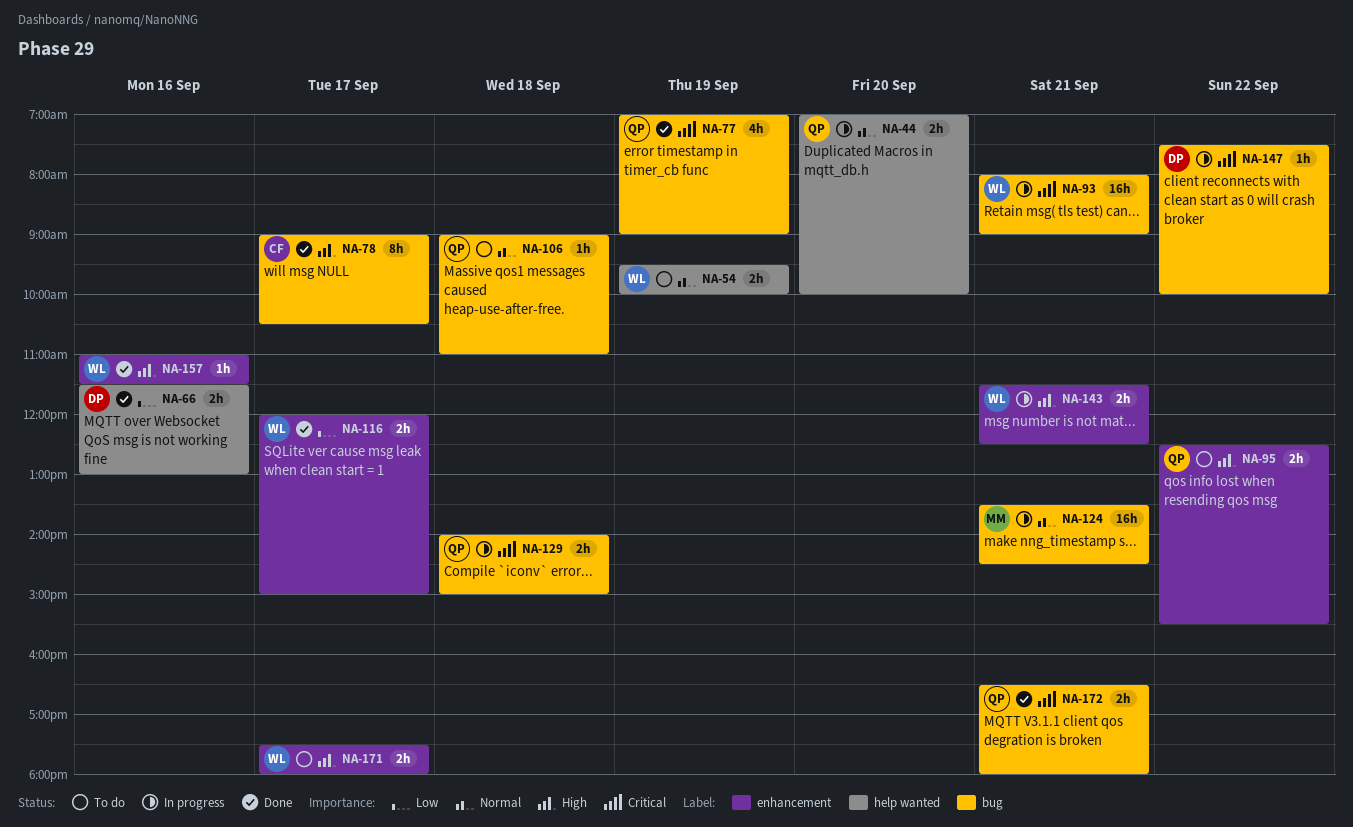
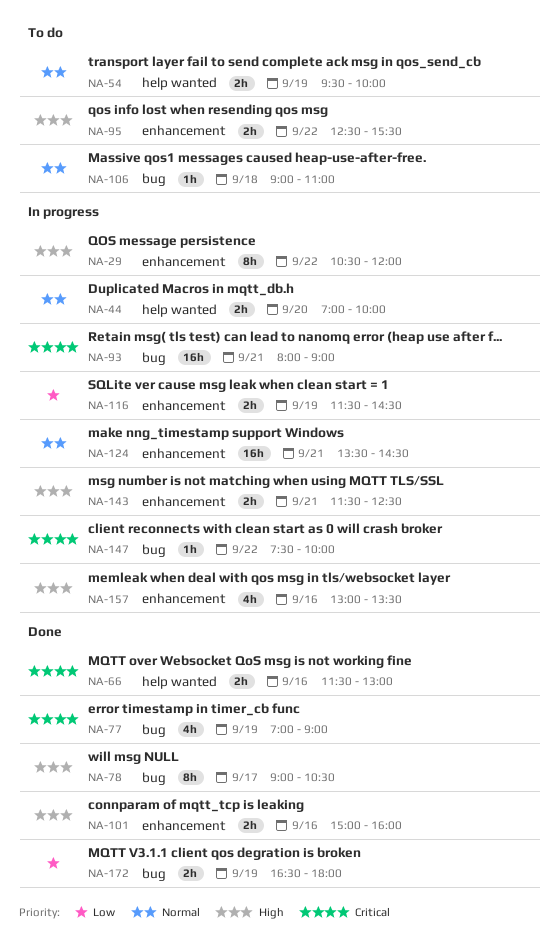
NA-29: none -> present
NA-66, priority: Low -> Critical
NA-101: none -> present
NA-116, status: Done -> In progress
NA-116, day: Sep 17 -> Sep 19
NA-116, begins: 12:00 -> 11:30
NA-116, ends: 15:00 -> 14:30
NA-124, label: bug -> enhancement
NA-129: present -> none
NA-157, status: Done -> In progress
NA-157, estimate: 1h -> 4h
NA-157, begins: 11:00 -> 13:00
NA-157, ends: 11:30 -> 13:30
NA-171: present -> none
NA-172, priority: Critical -> Low
NA-172, day: Sep 21 -> Sep 19

